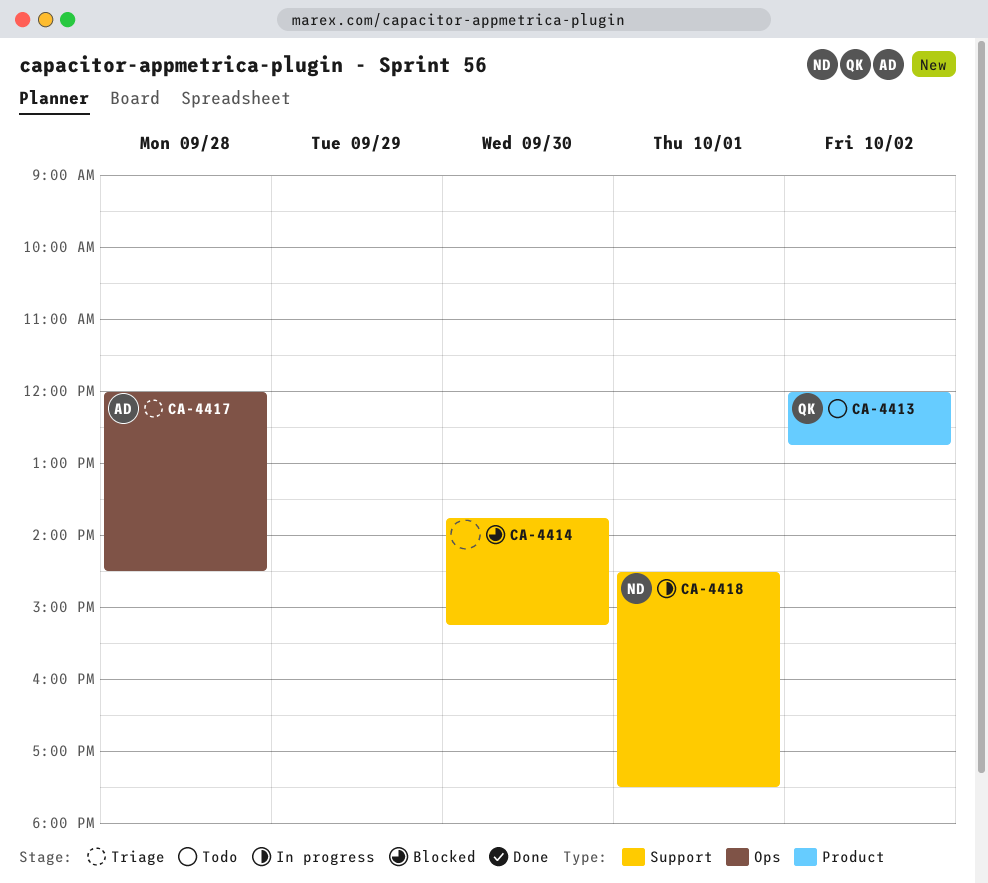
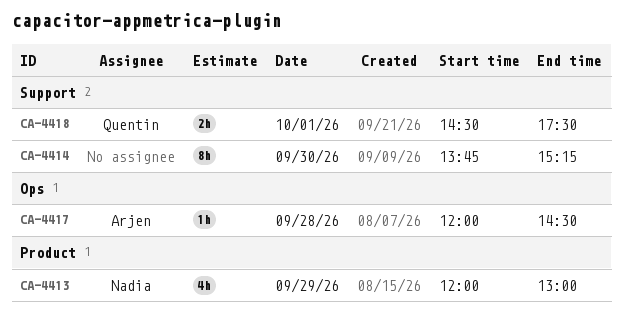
CA-4413, owner: Quentin -> Nadia
CA-4413, day: Oct 2 -> Sep 29
CA-4413, ends: 12:45 -> 13:00
CA-4418, owner: Nadia -> Quentin

